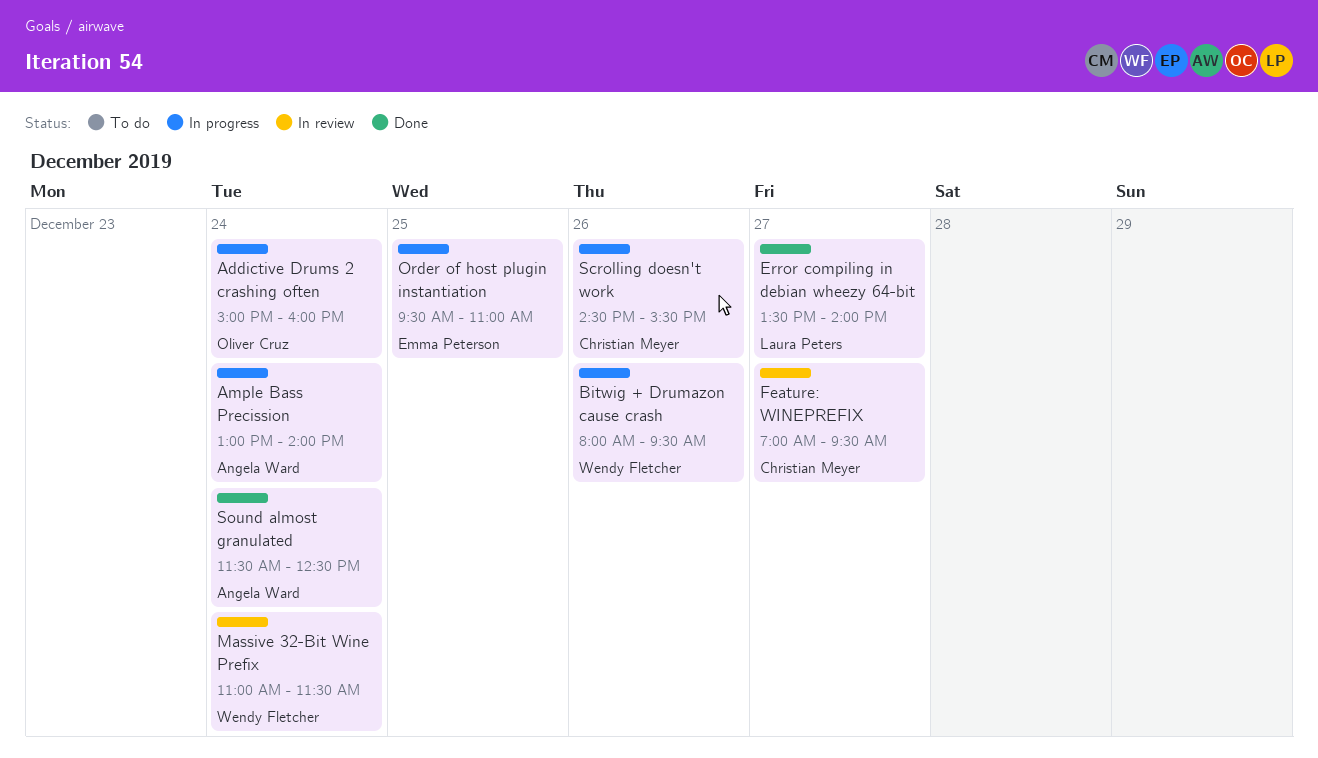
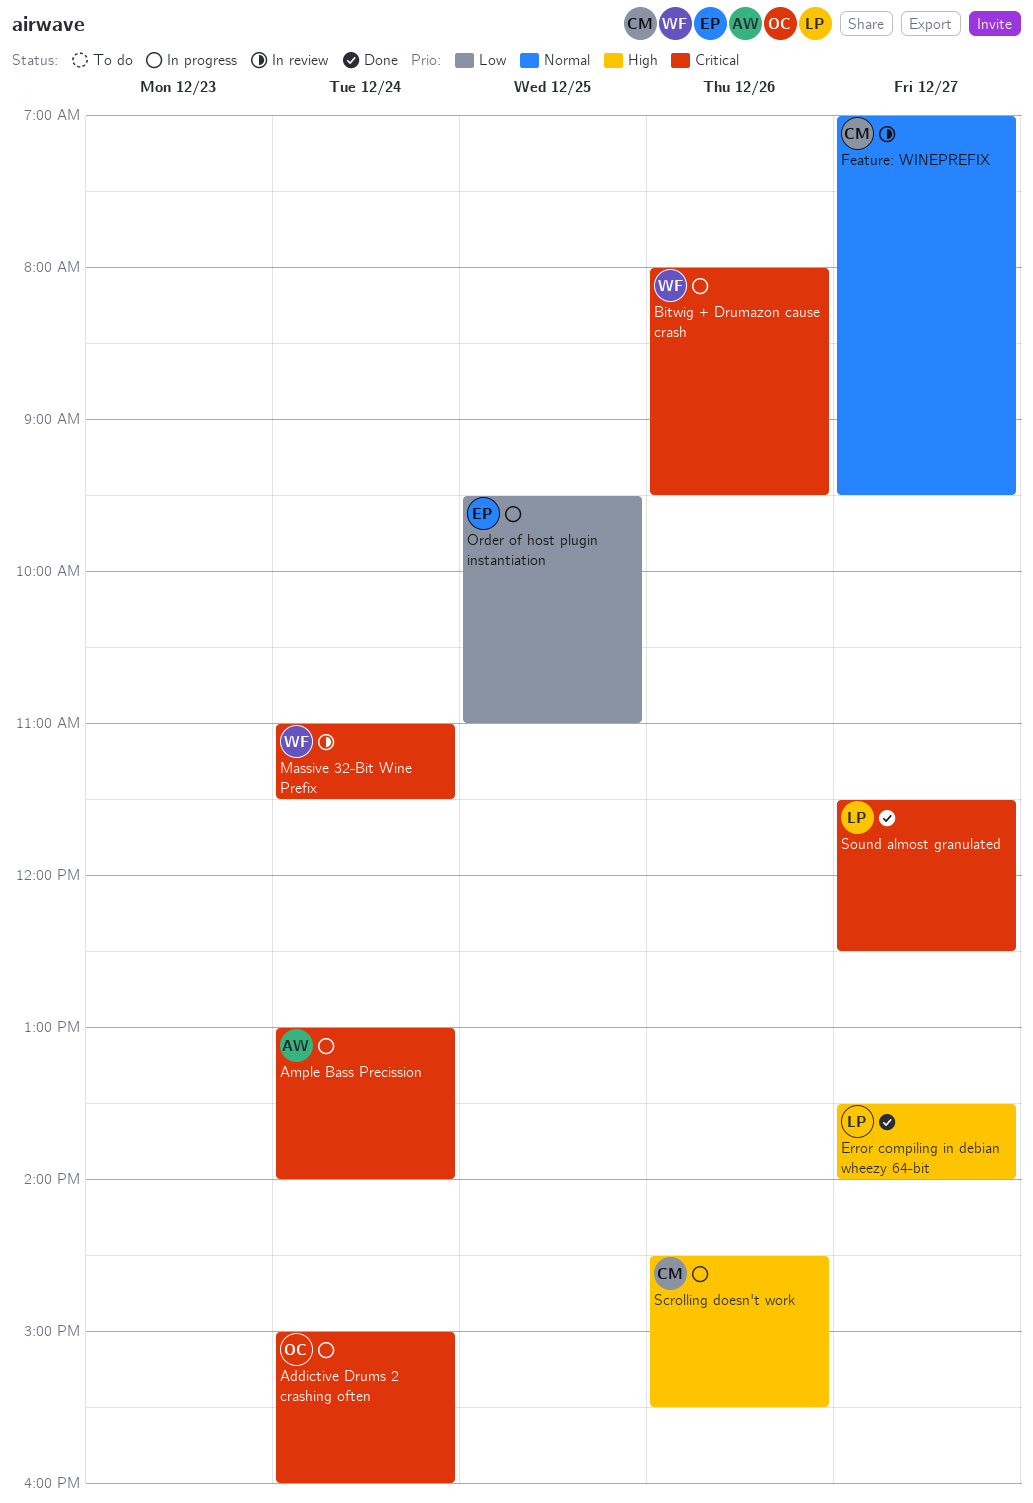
Sound almost granulated, owner: Angela Ward -> Laura Peters
Sound almost granulated, day: Dec 24 -> Dec 27

